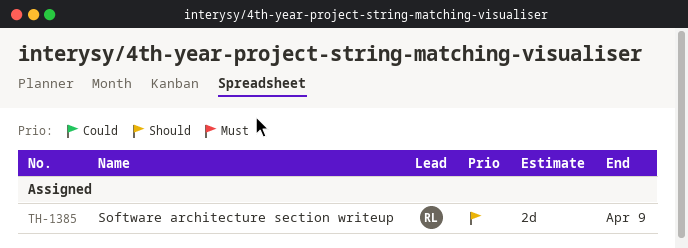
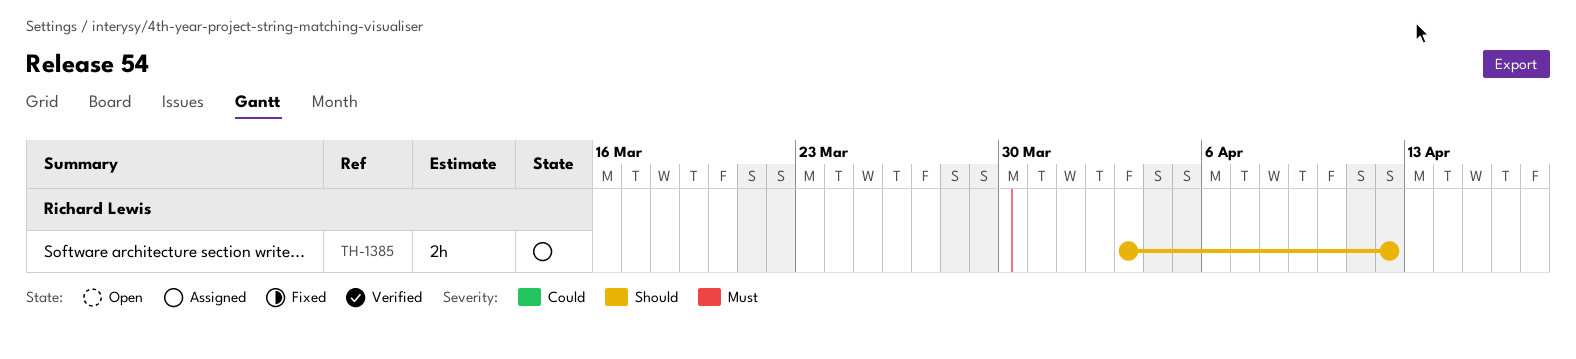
TH-1385, estimate: 2d -> 2h
TH-1385, due: Apr 9 -> Apr 12

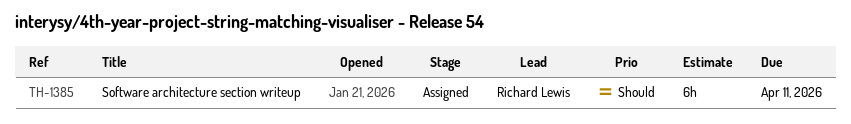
TH-1385, estimate: 2h -> 6h
TH-1385, due: Apr 12 -> Apr 11

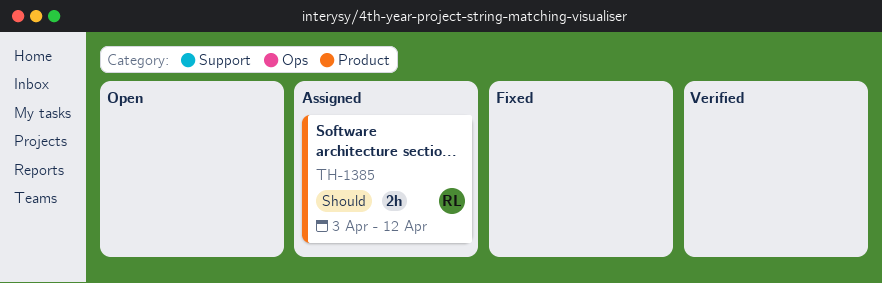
TH-1385, estimate: 6h -> 2h
TH-1385, due: Apr 11 -> Apr 12

